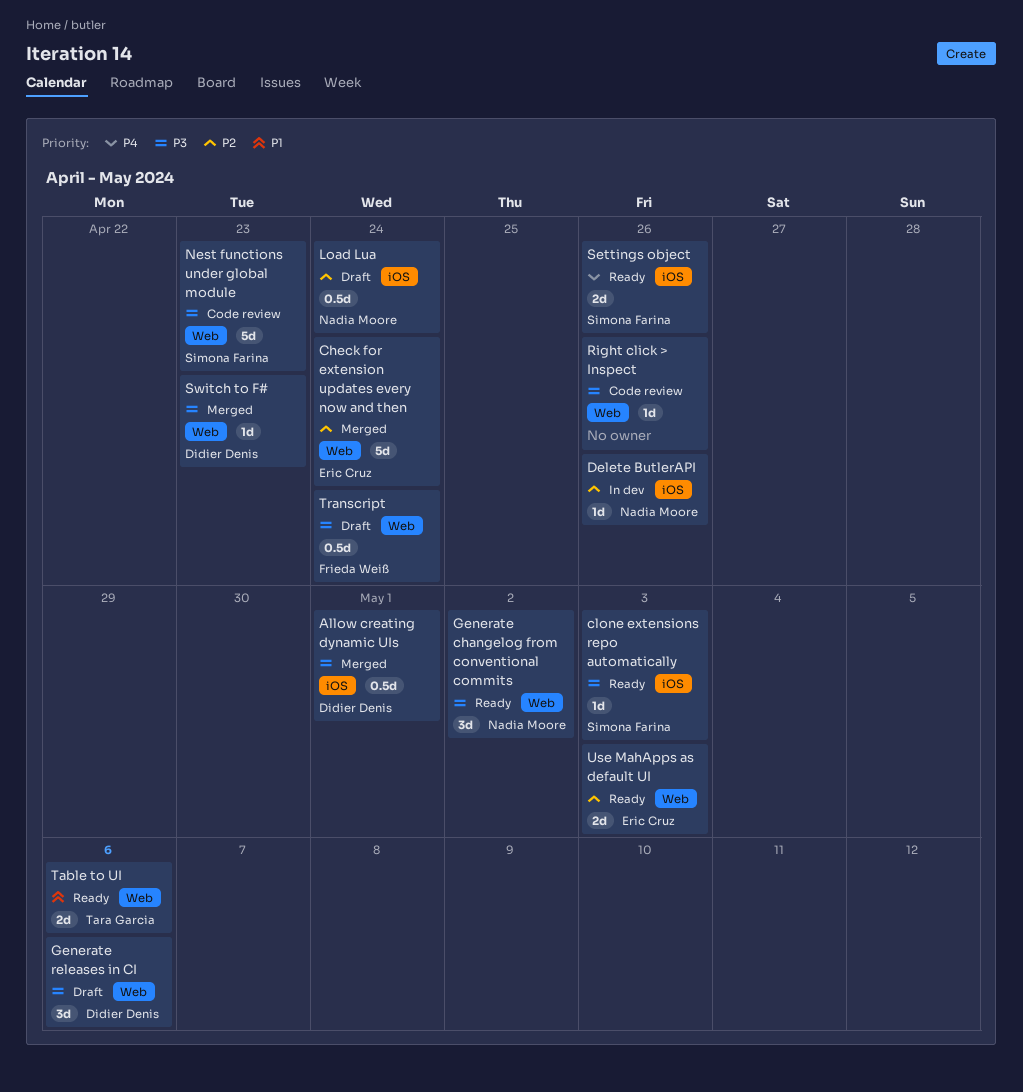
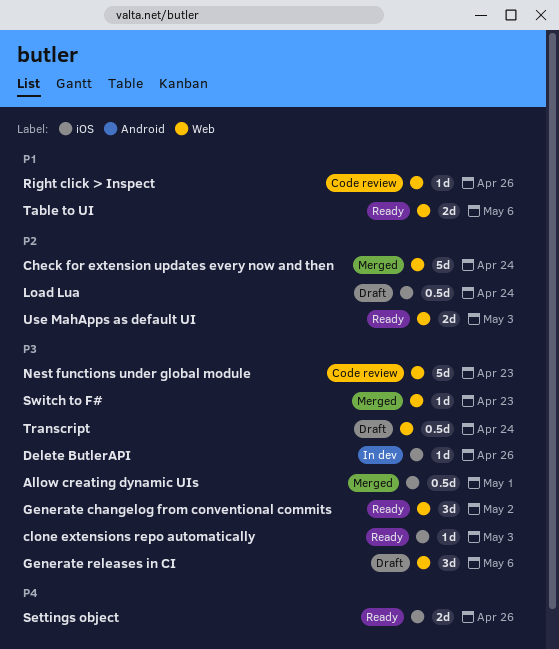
Delete ButlerAPI, priority: P2 -> P3
Right click > Inspect, priority: P3 -> P1

